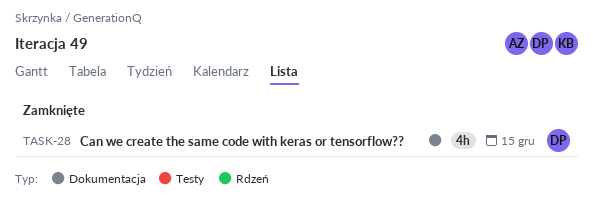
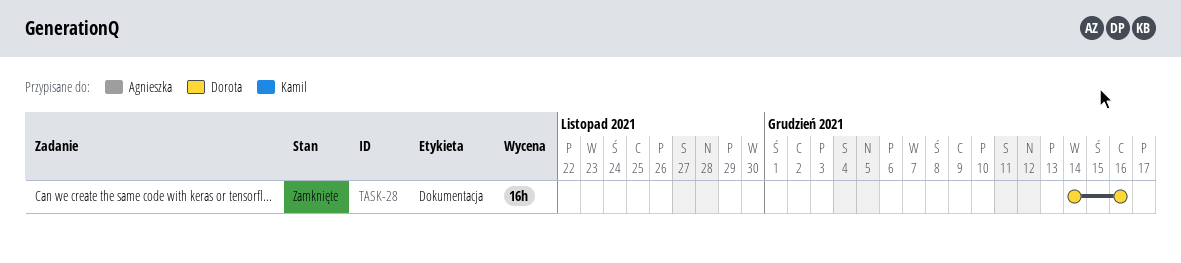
TASK-28, estimate: 4h -> 16h
TASK-28, due: Dec 15 -> Dec 16

